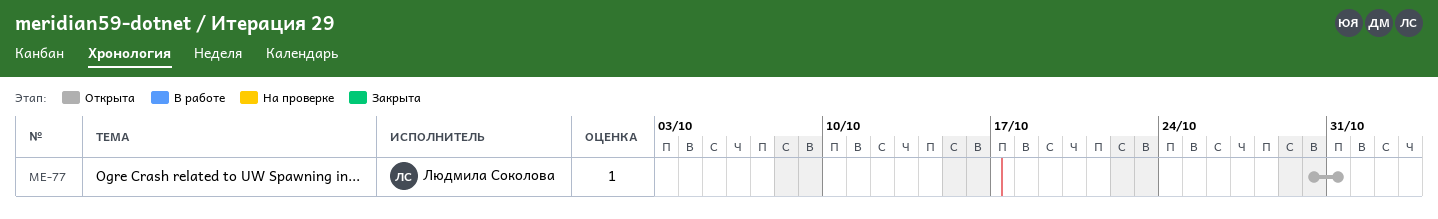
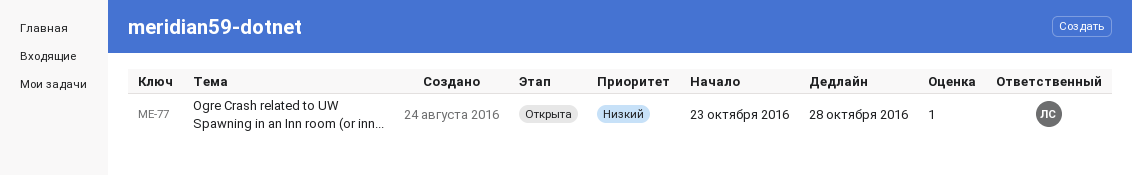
ME-77, start: Oct 30 -> Oct 23
ME-77, due: Oct 31 -> Oct 28

